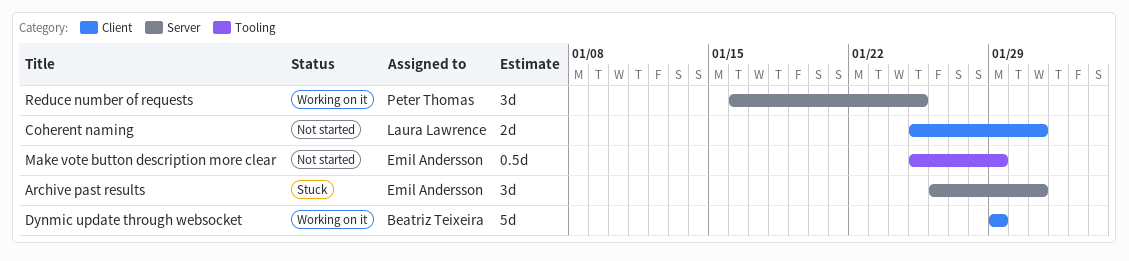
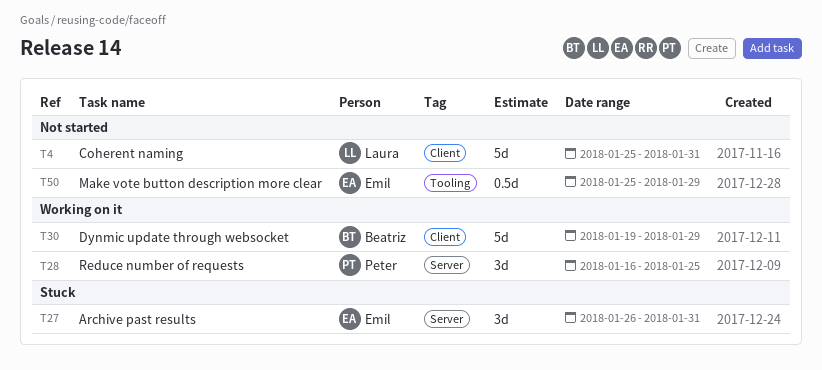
Coherent naming, estimate: 2d -> 5d
Dynmic update through websocket, start: Jan 29 -> Jan 19

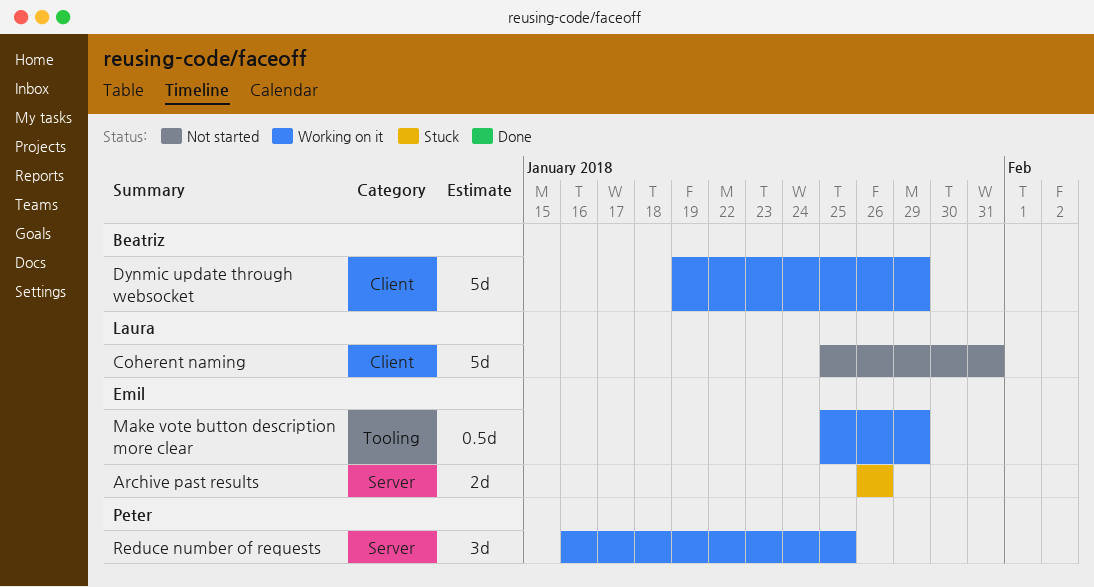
Archive past results, estimate: 3d -> 2d
Archive past results, due: Jan 31 -> Jan 26
Make vote button description more clear, status: Not started -> Working on it

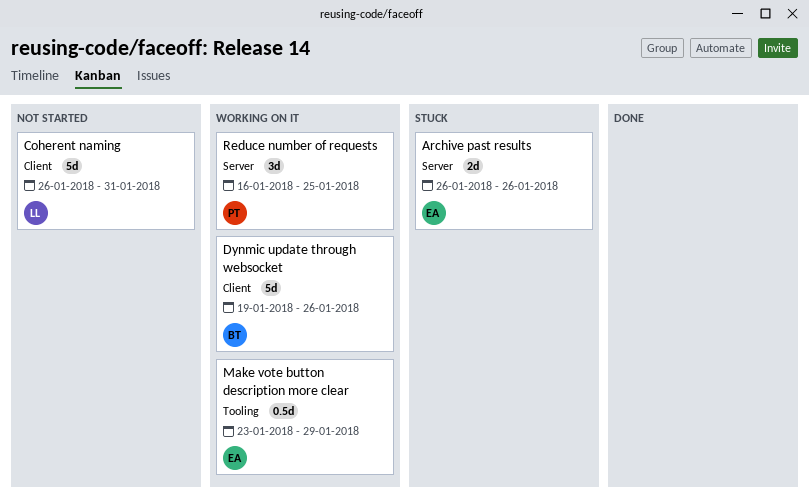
Coherent naming, start: Jan 25 -> Jan 26
Dynmic update through websocket, due: Jan 29 -> Jan 26
Make vote button description more clear, start: Jan 25 -> Jan 23

